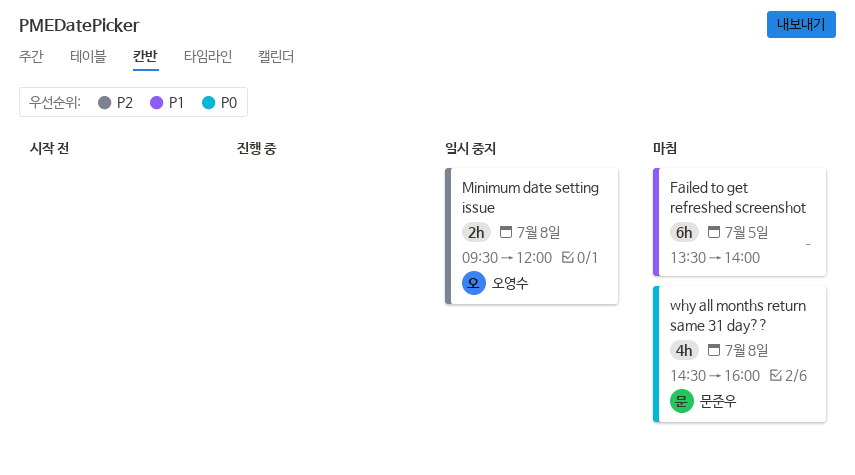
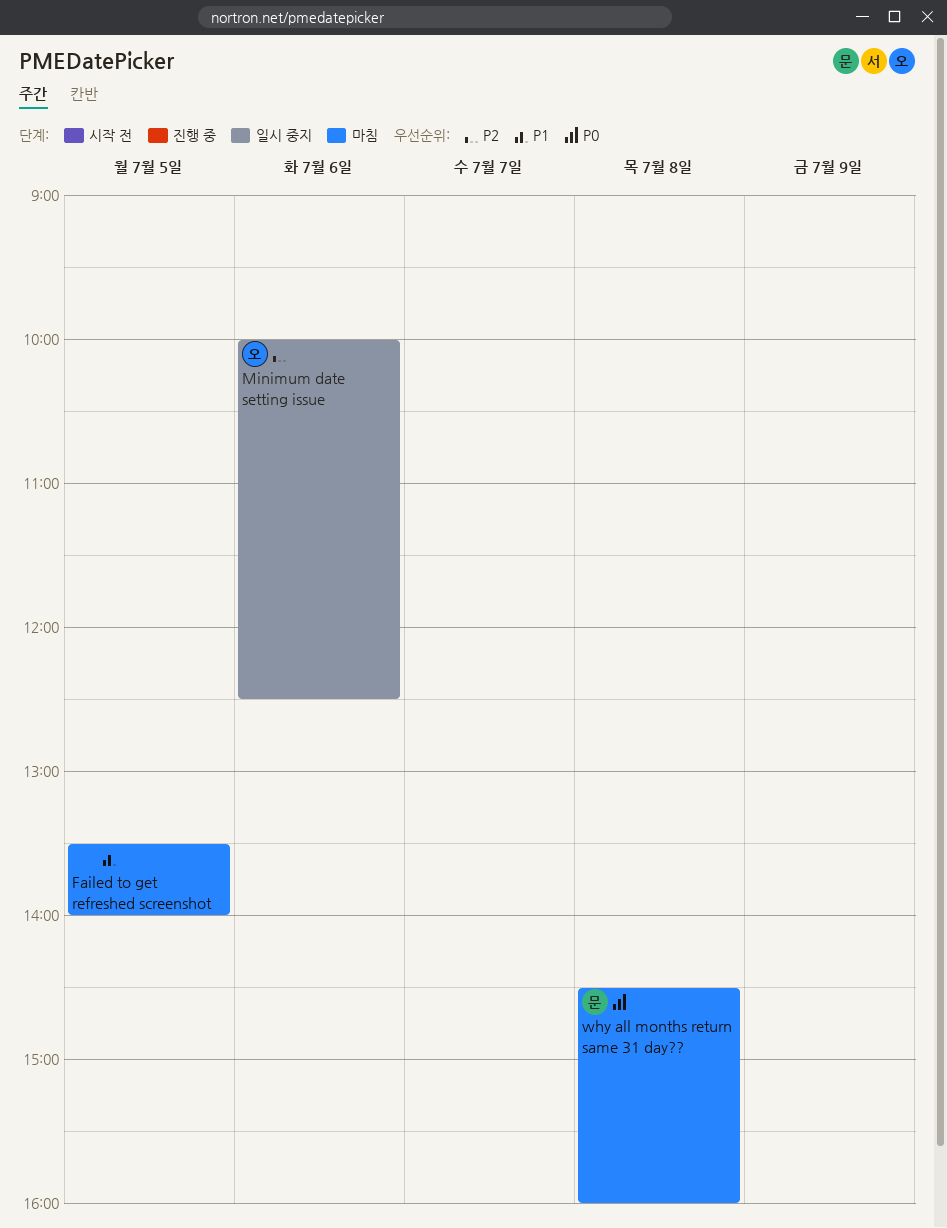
Minimum date setting issue, day: Jul 8 -> Jul 6
Minimum date setting issue, begins: 09:30 -> 10:00
Minimum date setting issue, ends: 12:00 -> 12:30

